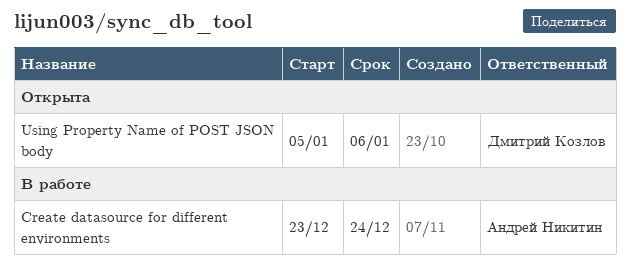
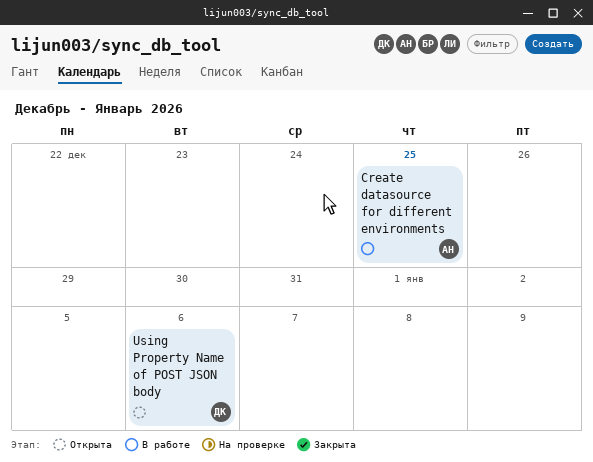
Create datasource for different environments, due: Dec 24 -> Dec 25

